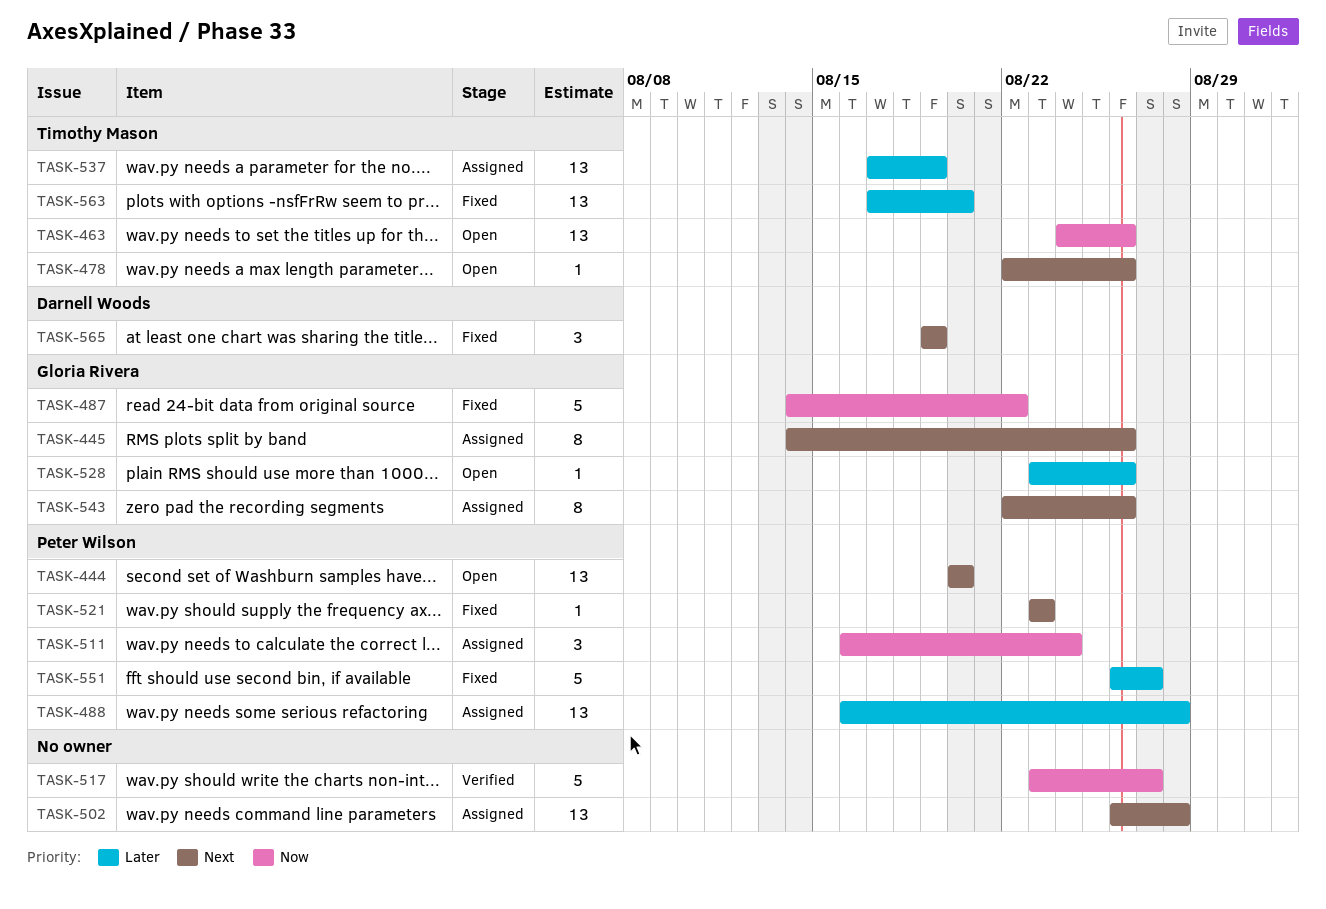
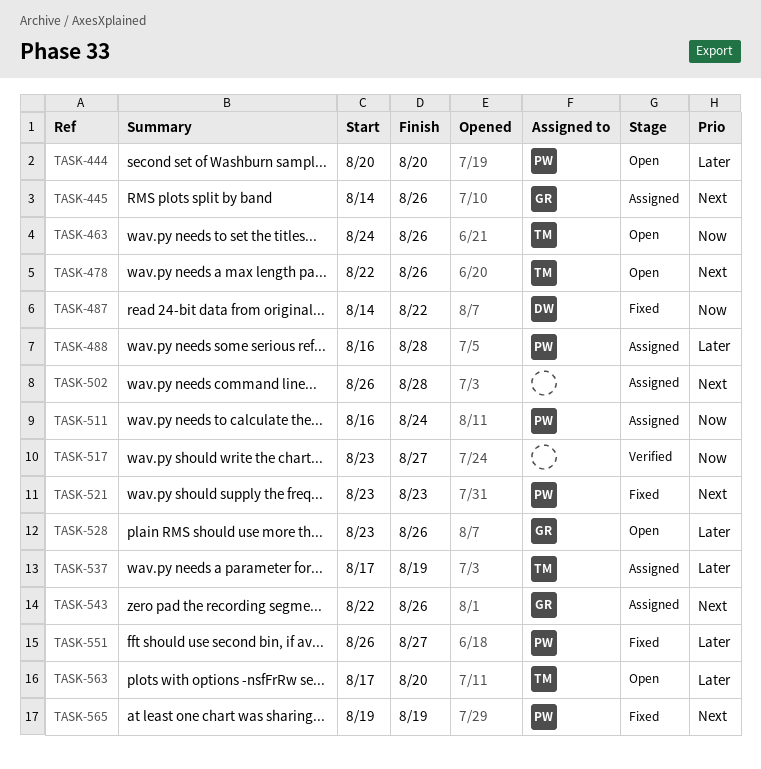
TASK-444, priority: Next -> Later
TASK-487, owner: Gloria Rivera -> Darnell Woods
TASK-563, status: Fixed -> Open
TASK-565, owner: Darnell Woods -> Peter Wilson

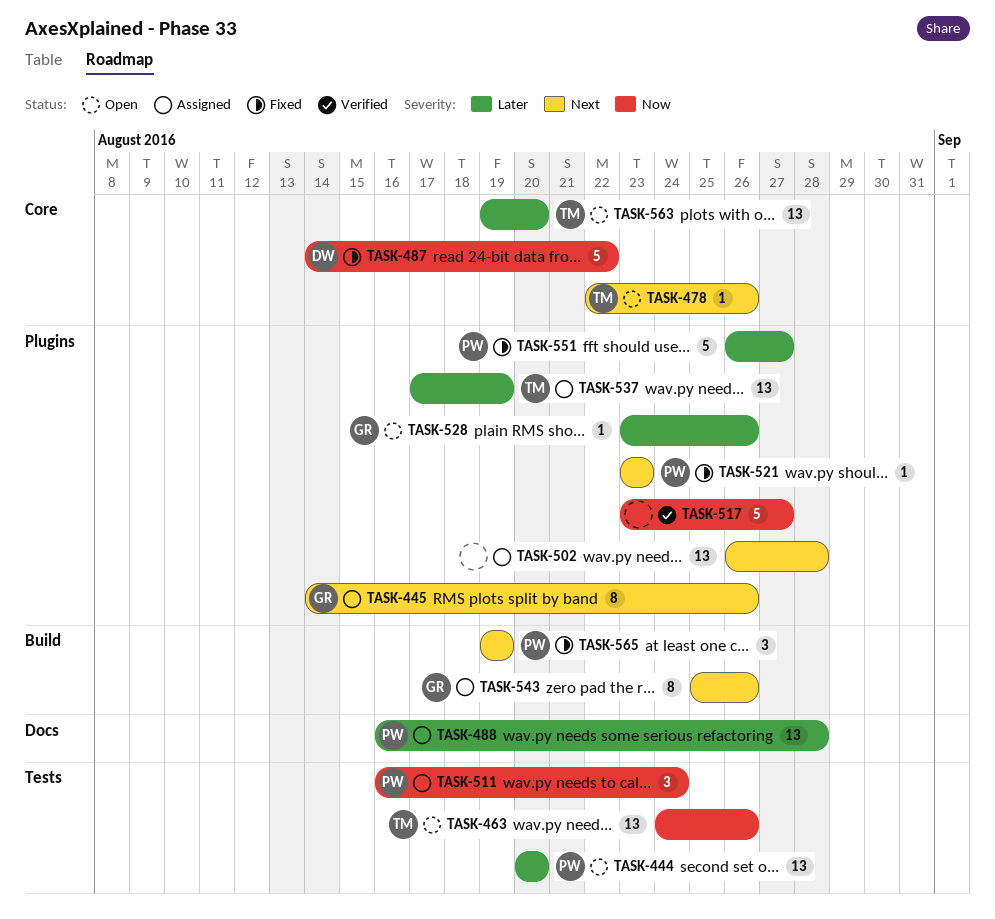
TASK-543, start: Aug 22 -> Aug 25
TASK-563, start: Aug 17 -> Aug 19

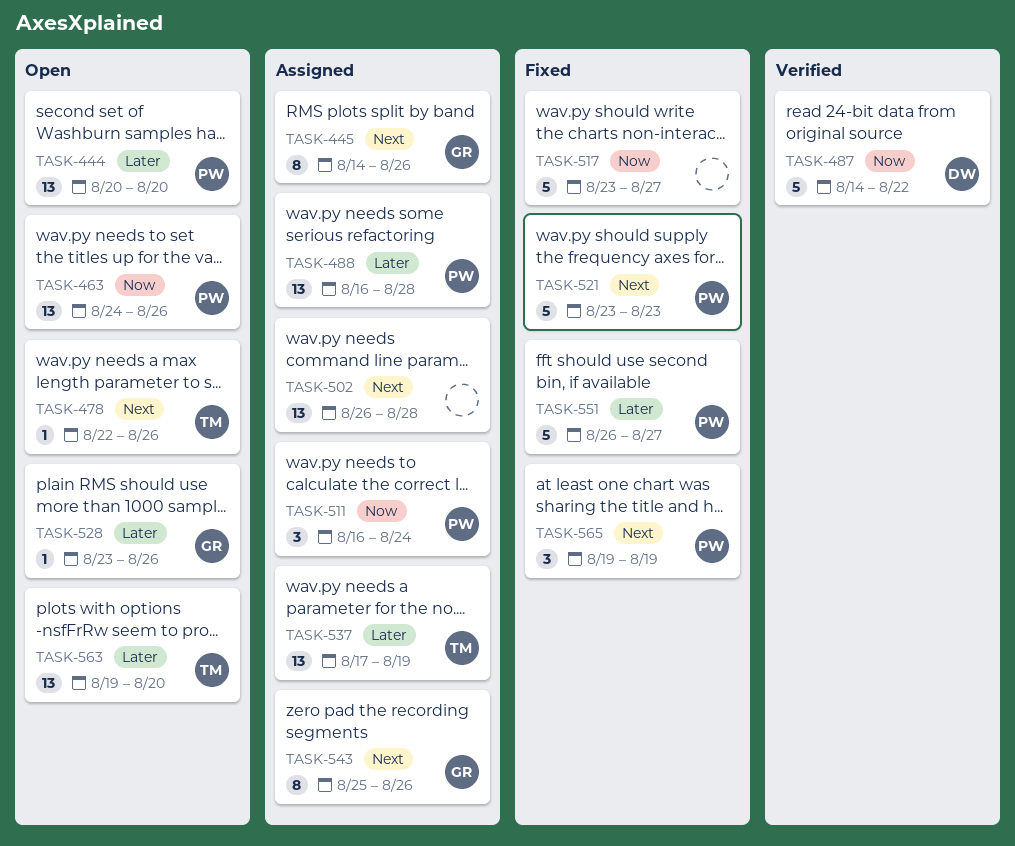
TASK-463, owner: TM -> PW
TASK-487, status: Fixed -> Verified
TASK-517, status: Verified -> Fixed
TASK-521, estimate: 1 -> 5

